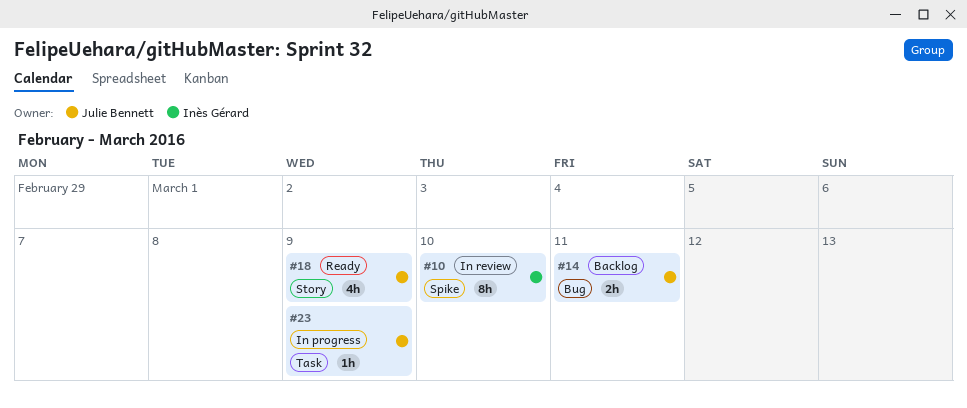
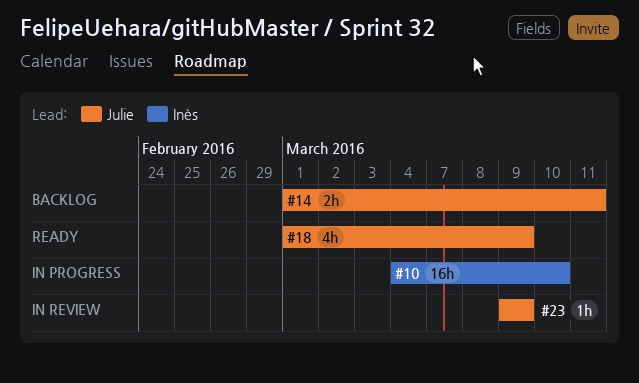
#10, status: In review -> In progress
#10, estimate: 8h -> 16h
#23, status: In progress -> In review

